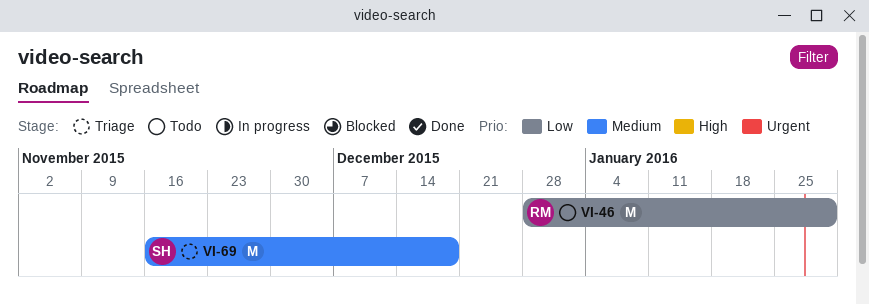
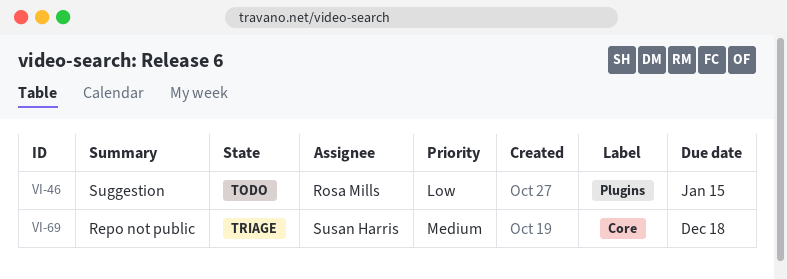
VI-46, due: Jan 29 -> Jan 15

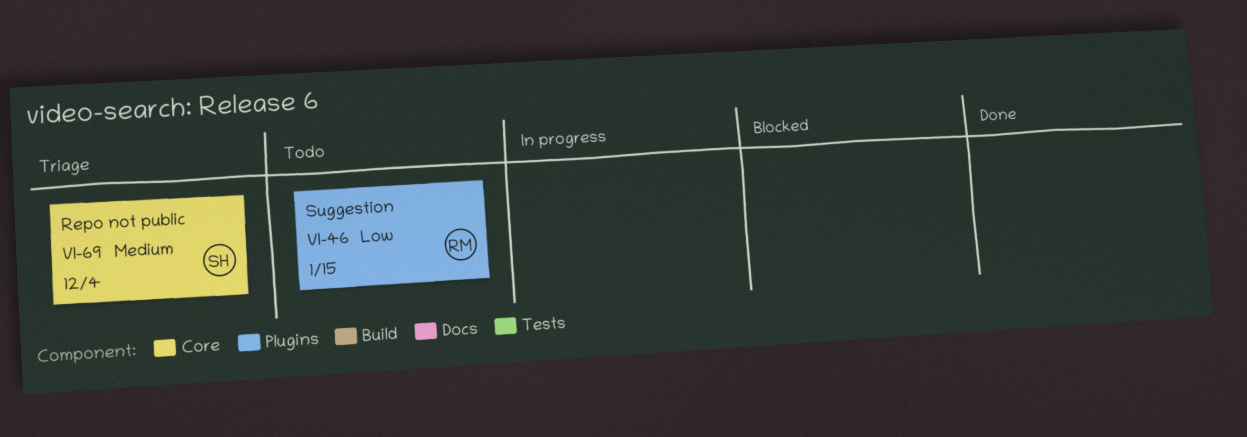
VI-69, due: Dec 18 -> Dec 4

